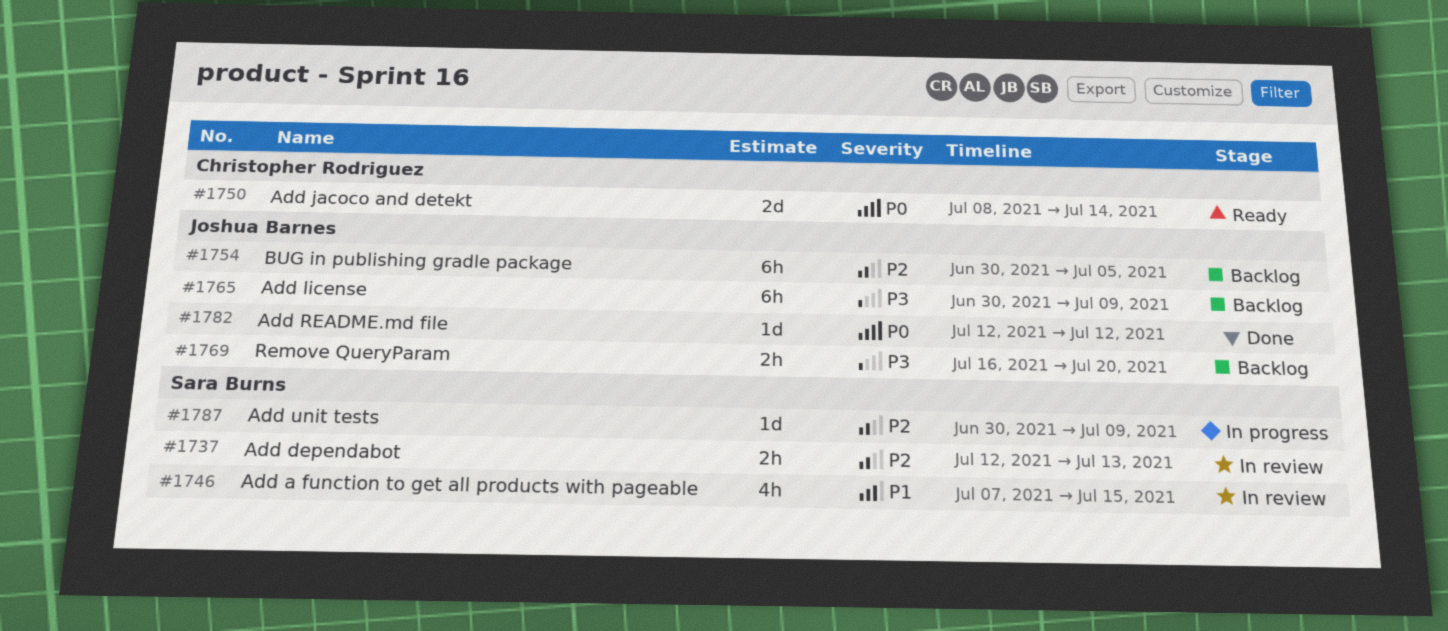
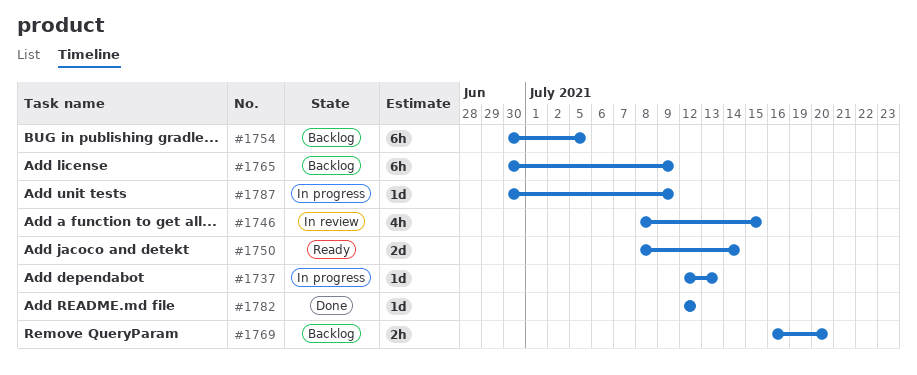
#1737, status: In review -> In progress
#1737, estimate: 2h -> 1d
#1746, start: Jul 7 -> Jul 8

